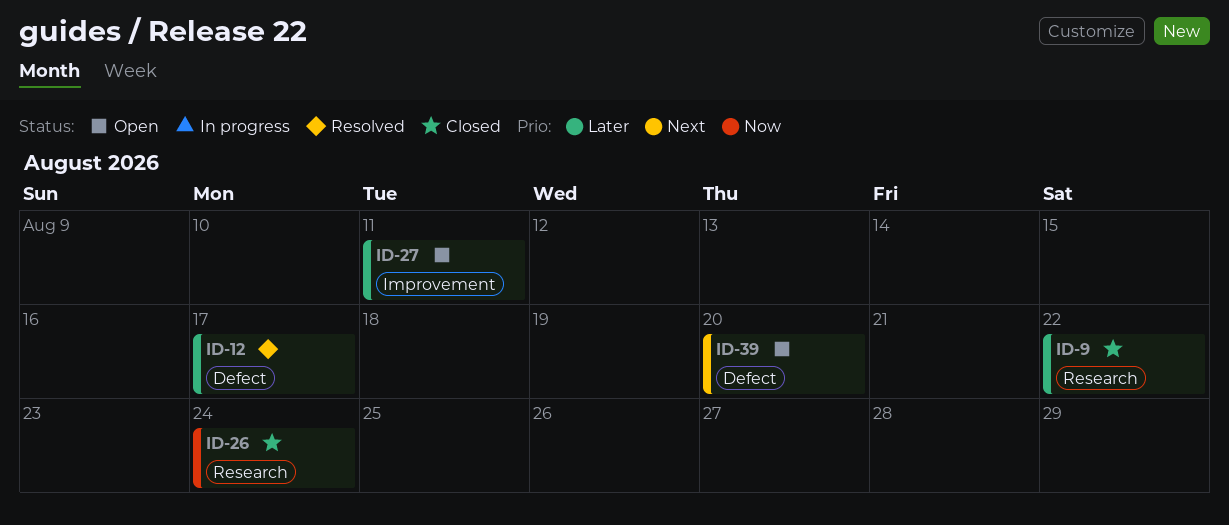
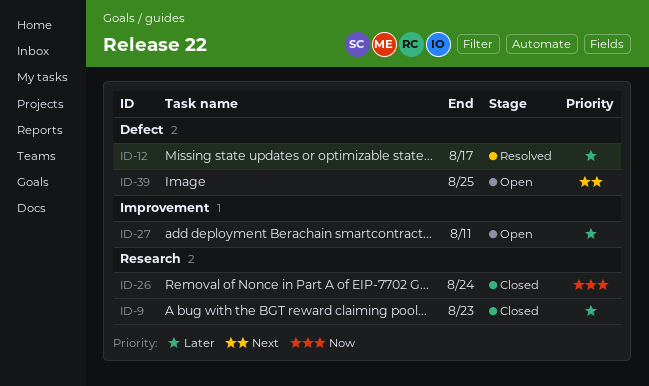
ID-9, due: Aug 22 -> Aug 23
ID-39, due: Aug 20 -> Aug 25

